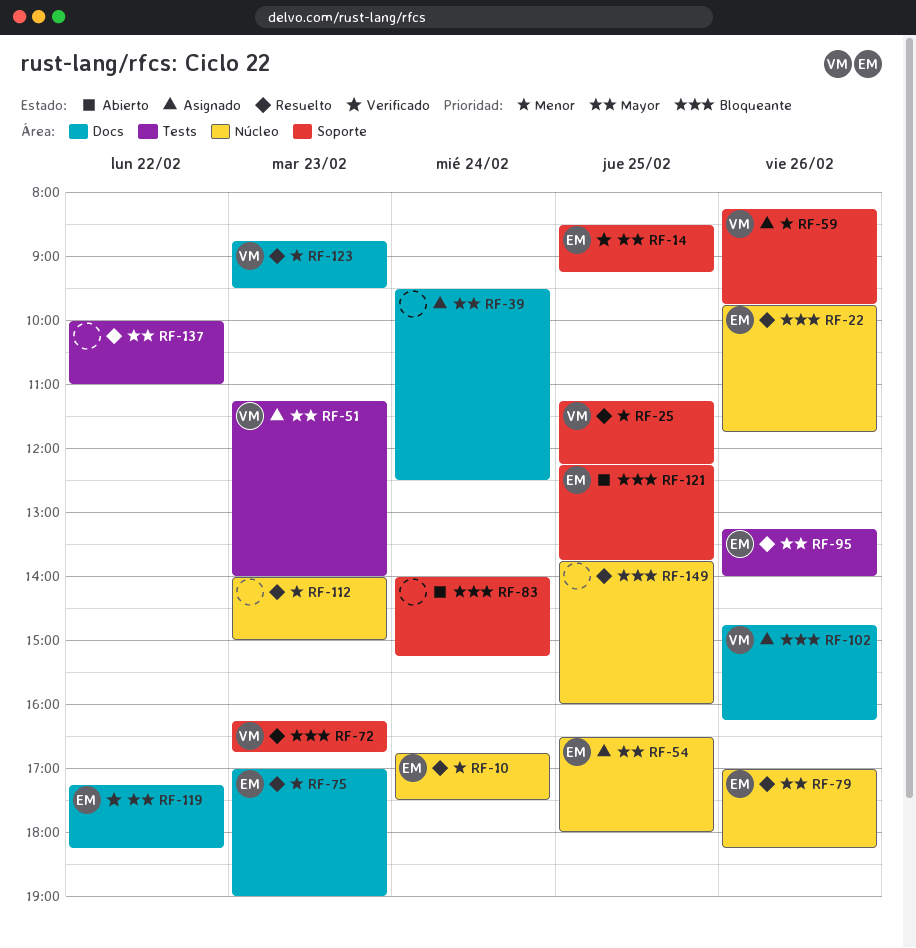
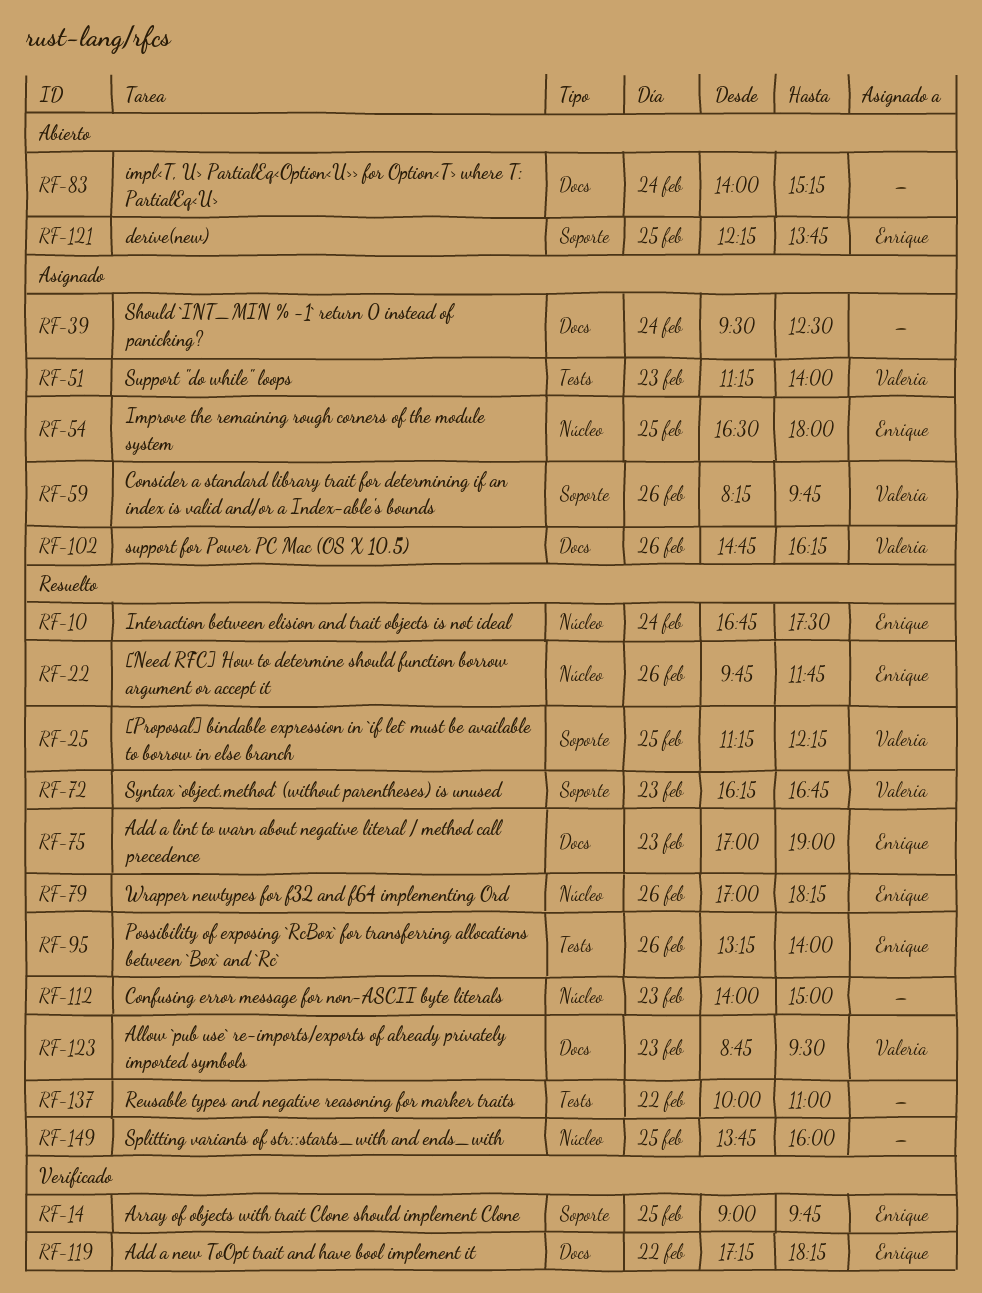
RF-14, begins: 08:30 -> 09:00
RF-14, ends: 09:15 -> 09:45
RF-83, label: Soporte -> Docs

